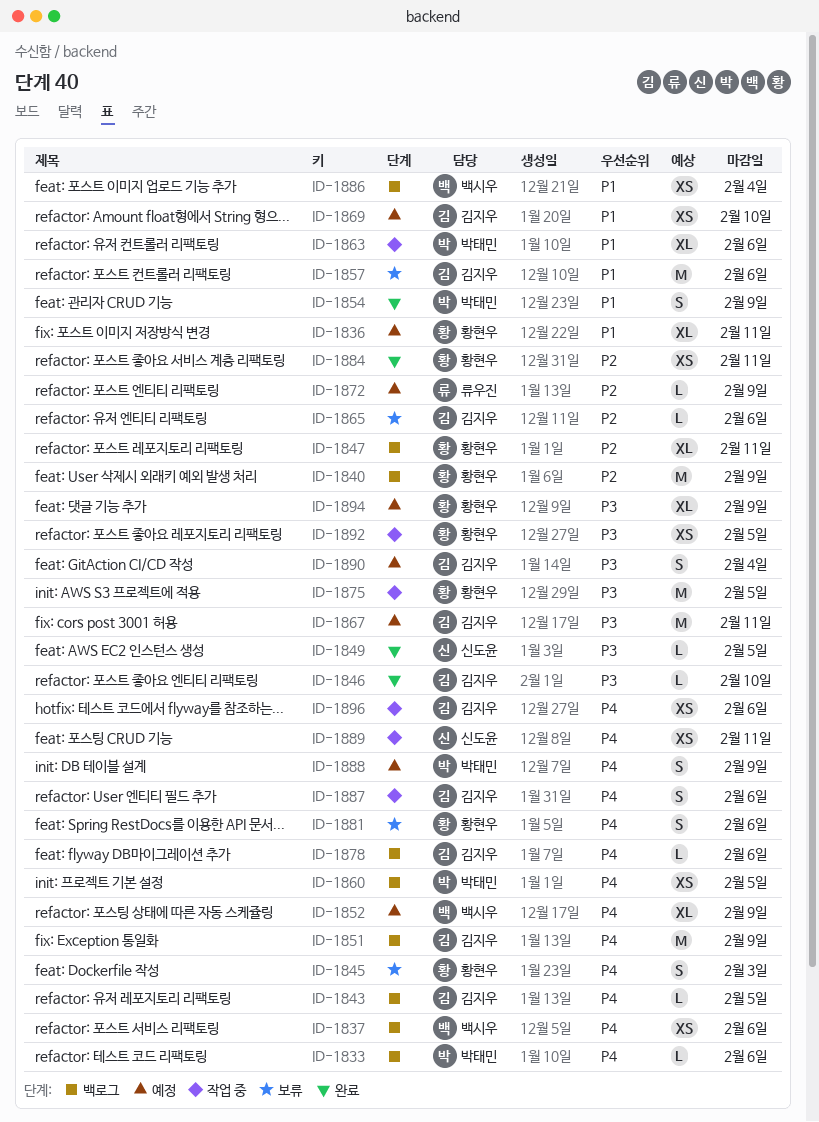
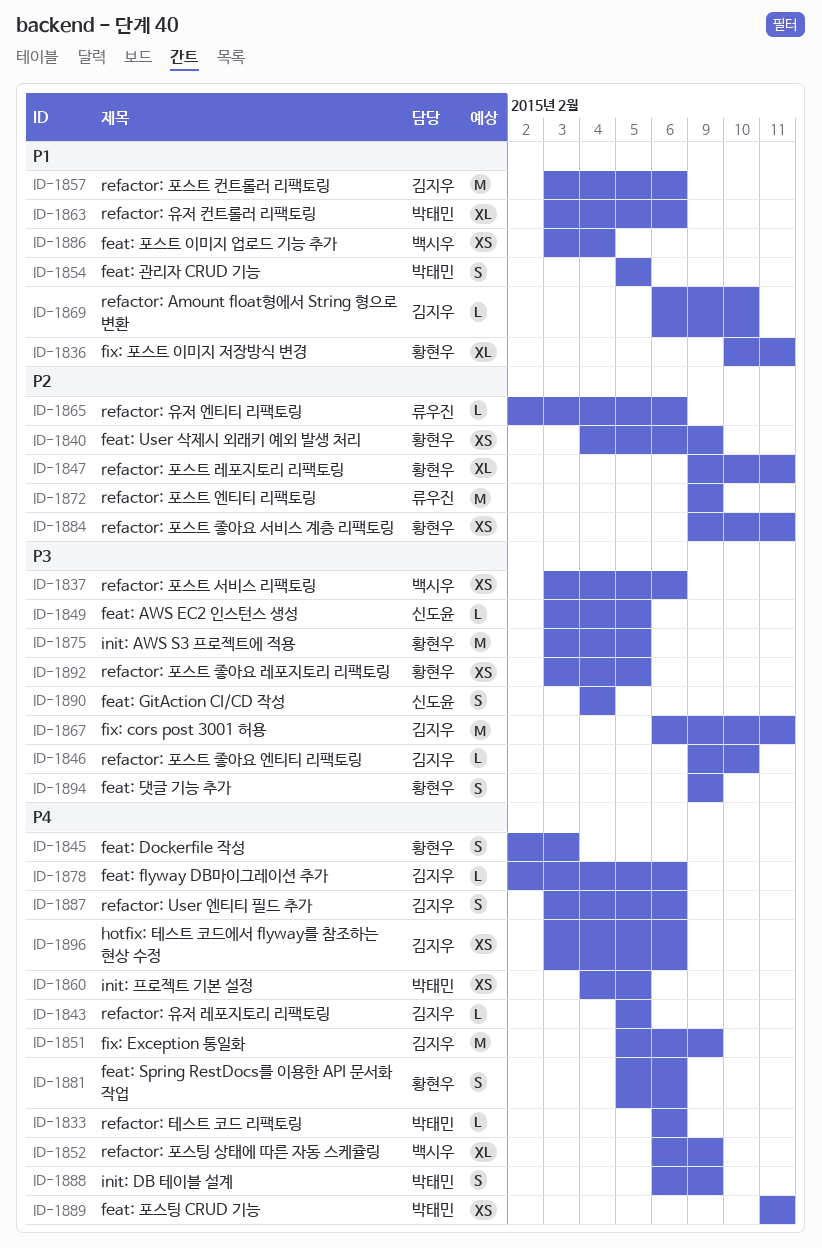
ID-1837, priority: P4 -> P3
ID-1840, estimate: M -> XS
ID-1854, due: Feb 9 -> Feb 5
ID-1865, owner: 김지우 -> 류우진
ID-1869, estimate: XS -> L
ID-1872, estimate: L -> M
ID-1889, owner: 신도윤 -> 박태민
ID-1890, owner: 김지우 -> 신도윤
ID-1894, estimate: XL -> S

